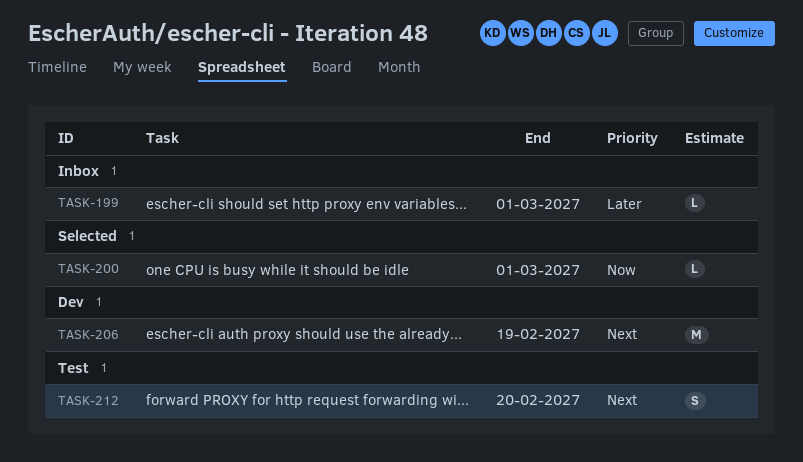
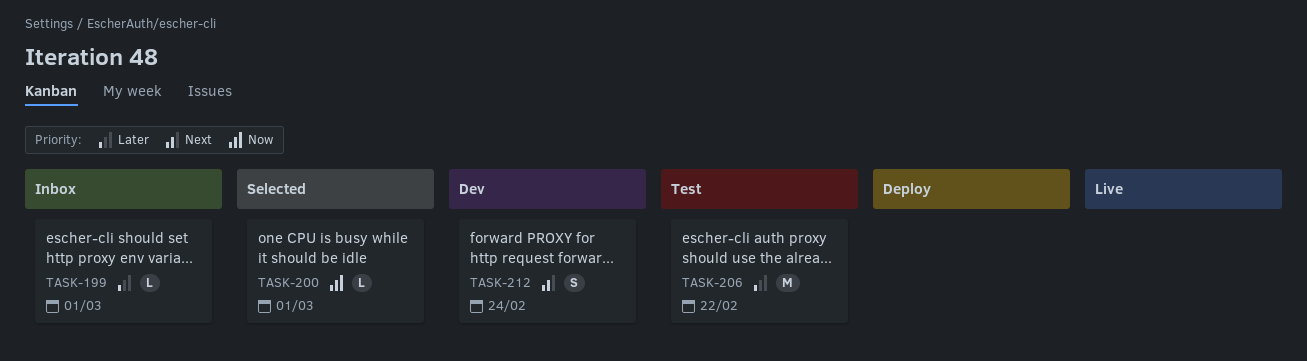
TASK-206, status: Dev -> Test
TASK-206, priority: Next -> Later
TASK-206, due: Feb 19 -> Feb 22
TASK-212, status: Test -> Dev
TASK-212, due: Feb 20 -> Feb 24

